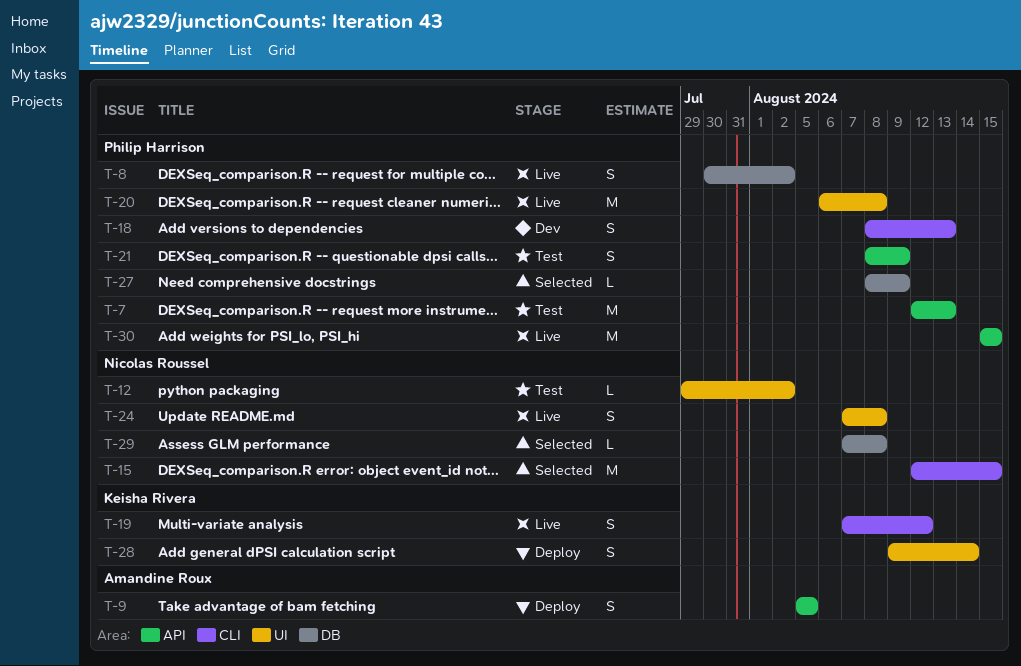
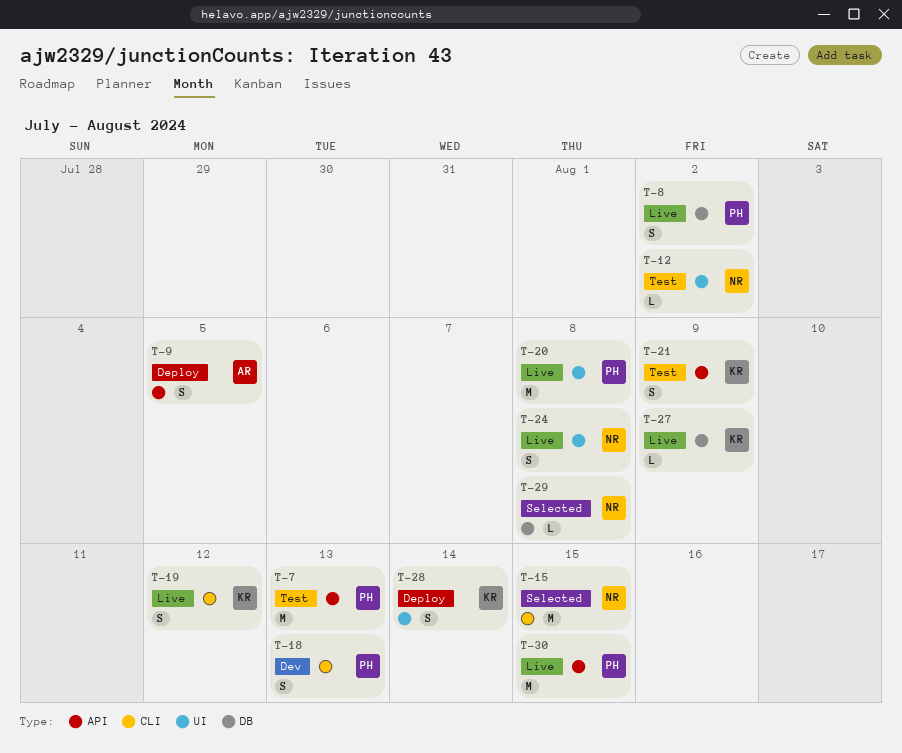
T-21, owner: Philip Harrison -> Keisha Rivera
T-27, status: Selected -> Live
T-27, owner: Philip Harrison -> Keisha Rivera

